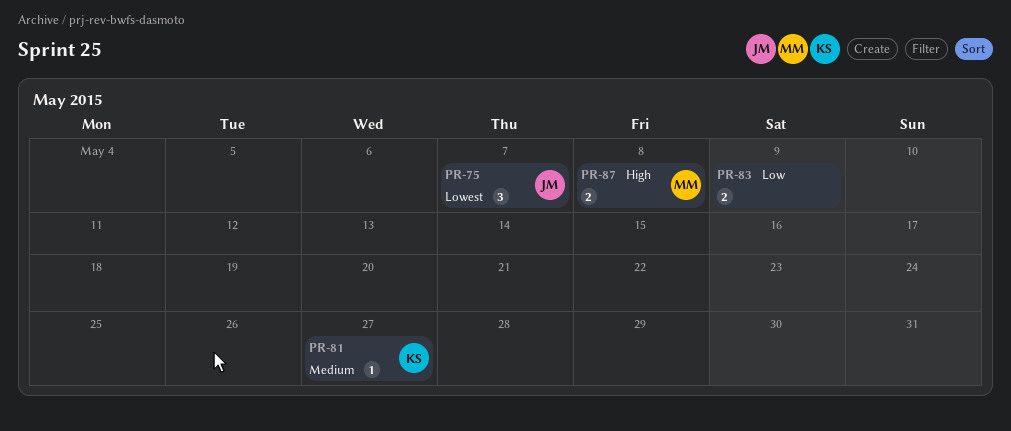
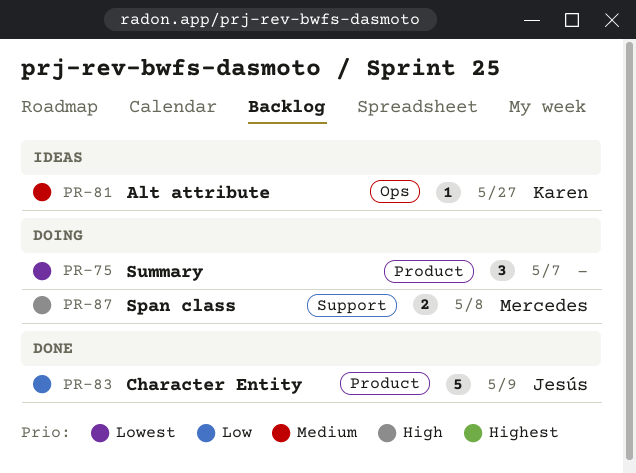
PR-75, owner: Jesús -> none
PR-83, owner: none -> Jesús
PR-83, estimate: 2 -> 5

